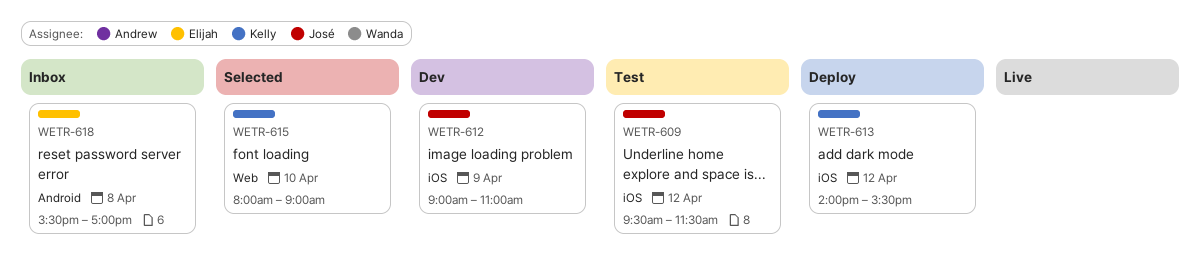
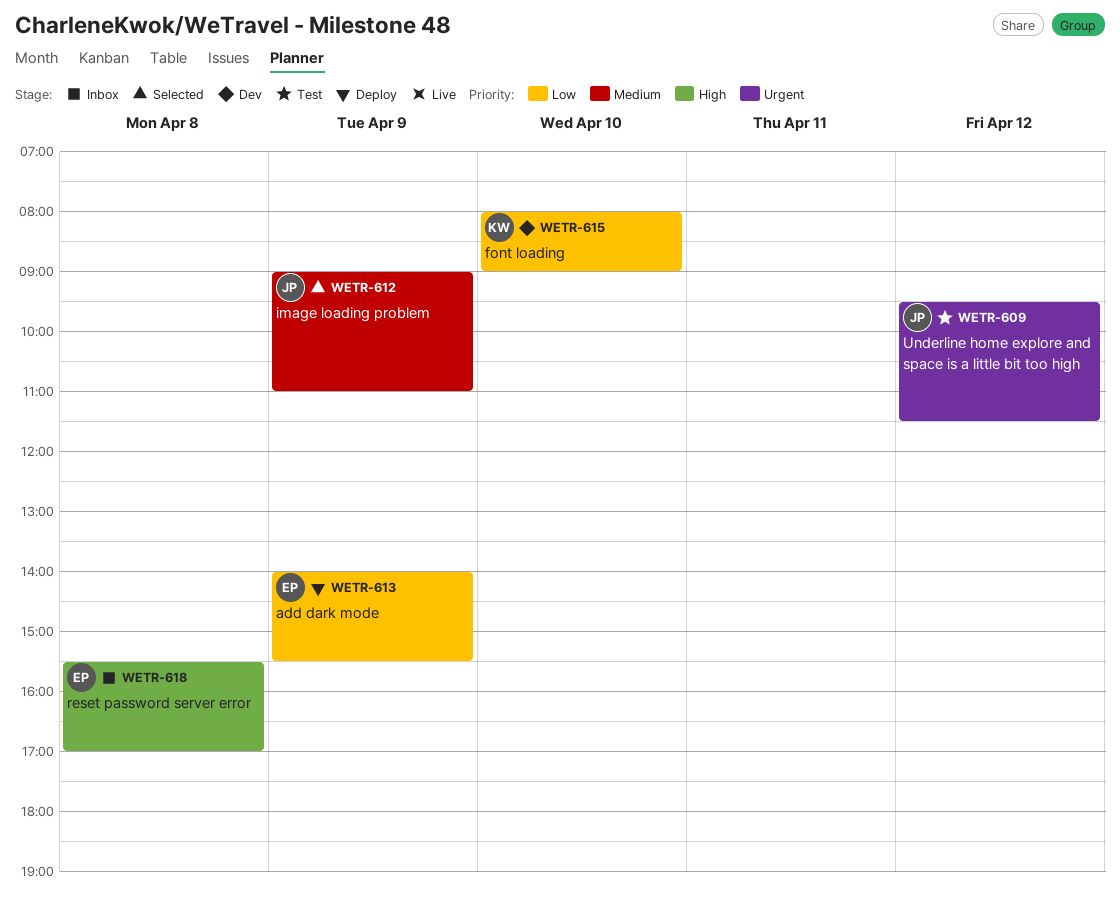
WETR-612, status: Dev -> Selected
WETR-613, owner: Kelly -> Elijah
WETR-613, day: Apr 12 -> Apr 9
WETR-615, status: Selected -> Dev

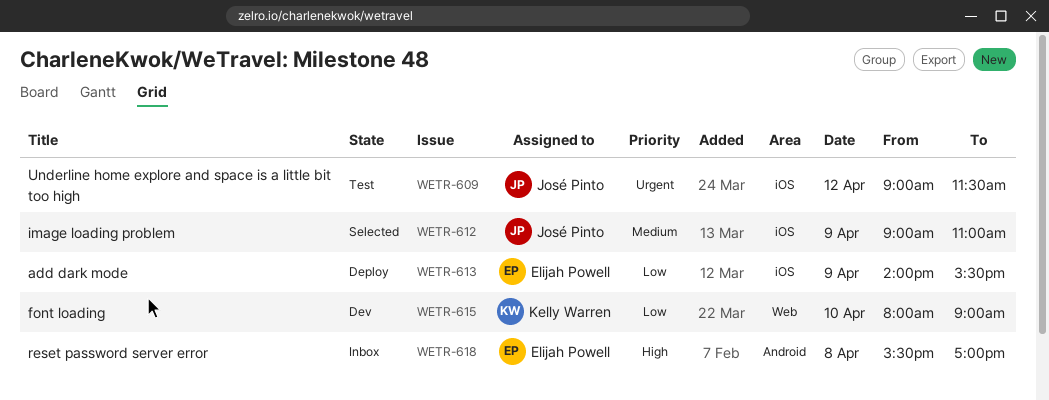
WETR-609, begins: 09:30 -> 09:00

